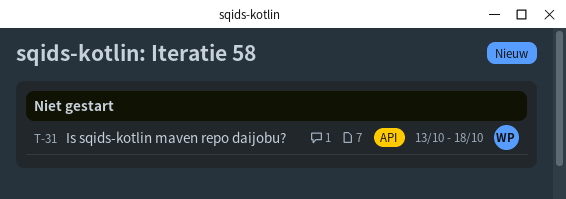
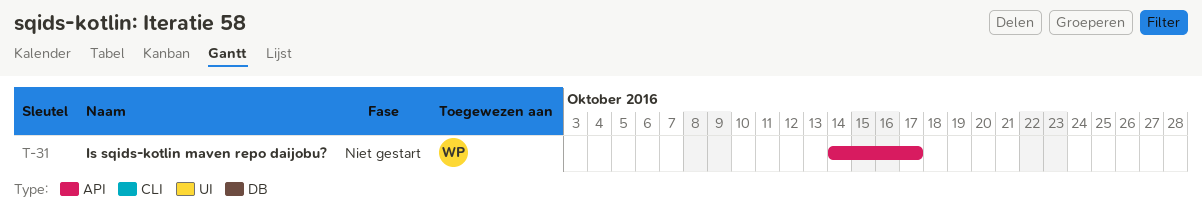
T-31, start: Oct 13 -> Oct 14
T-31, due: Oct 18 -> Oct 17

